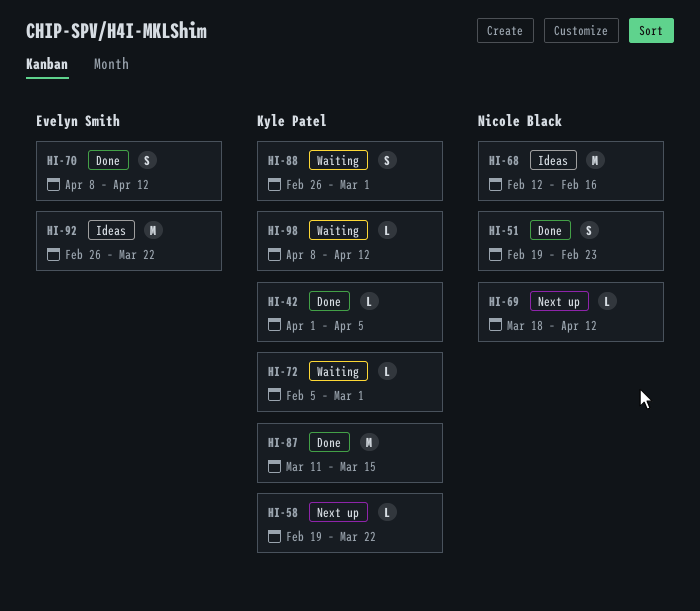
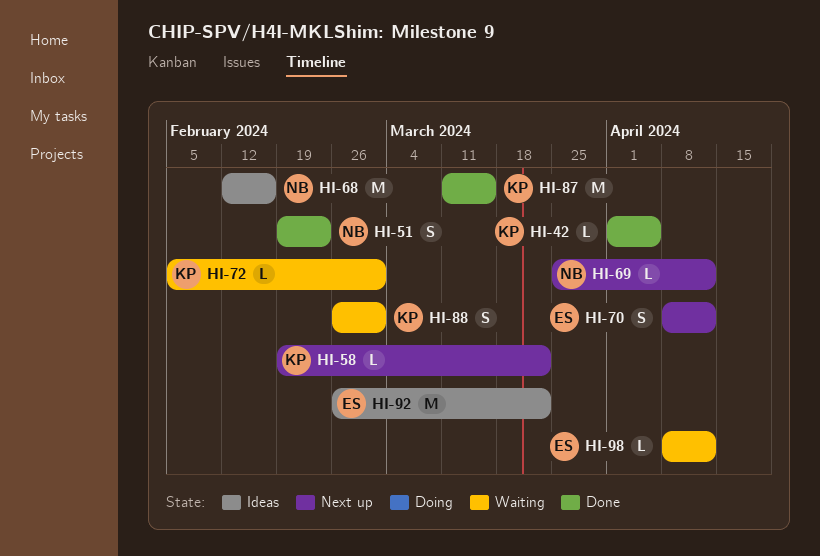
HI-69, start: Mar 18 -> Mar 25
HI-70, status: Done -> Next up
HI-98, owner: Kyle Patel -> Evelyn Smith

